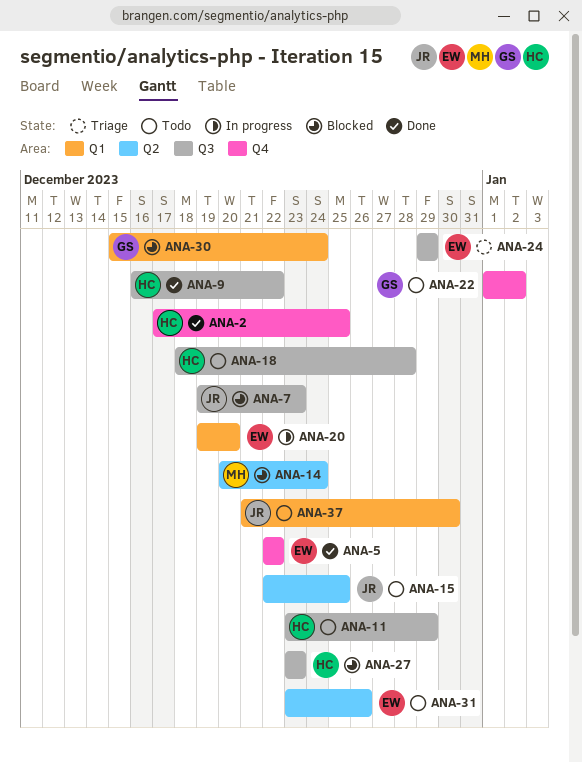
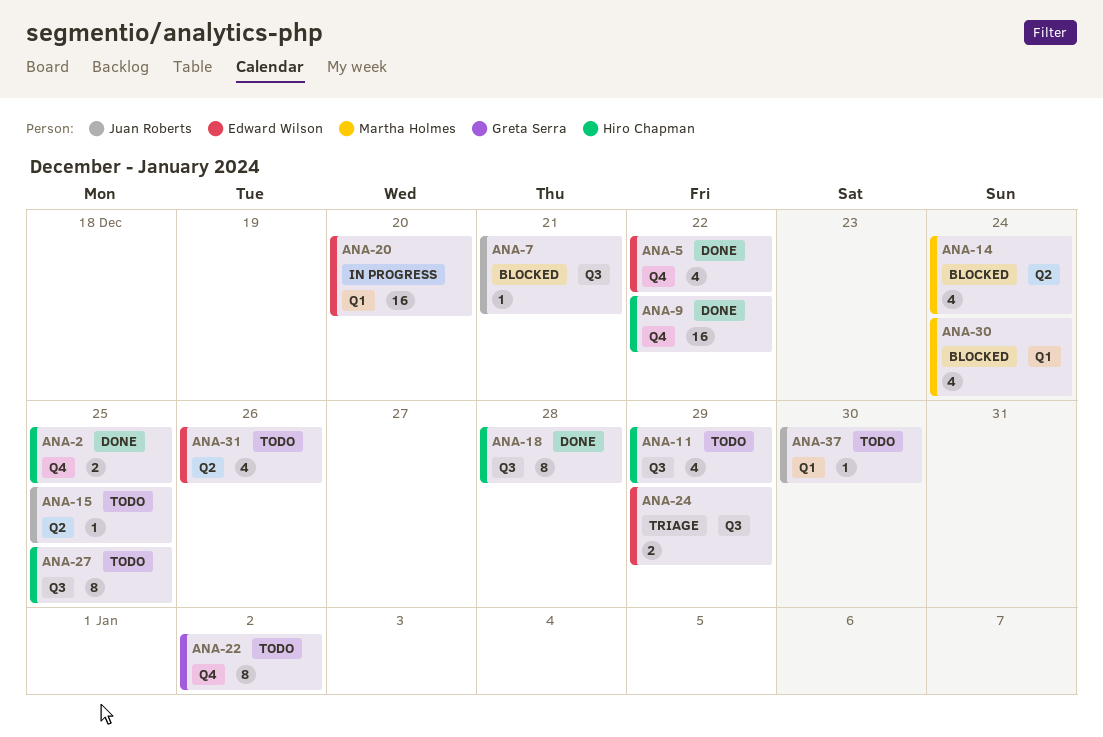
ANA-7, due: Dec 23 -> Dec 21
ANA-9, label: Q3 -> Q4
ANA-18, status: Todo -> Done
ANA-27, status: Blocked -> Todo
ANA-27, due: Dec 23 -> Dec 25
ANA-30, owner: Greta Serra -> Martha Holmes

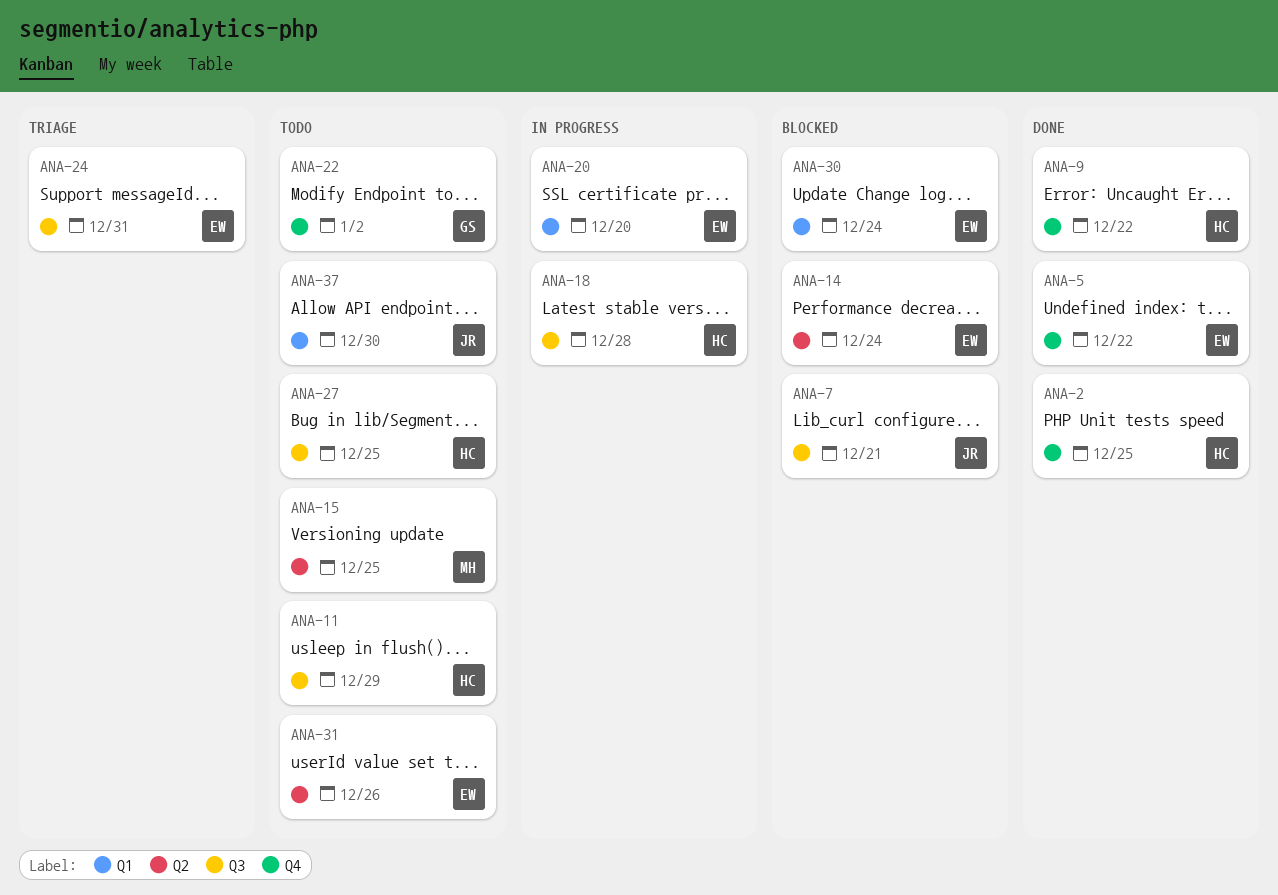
ANA-14, owner: Martha Holmes -> Edward Wilson
ANA-15, owner: Juan Roberts -> Martha Holmes
ANA-18, status: Done -> In progress
ANA-24, due: Dec 29 -> Dec 31
ANA-30, owner: Martha Holmes -> Edward Wilson

